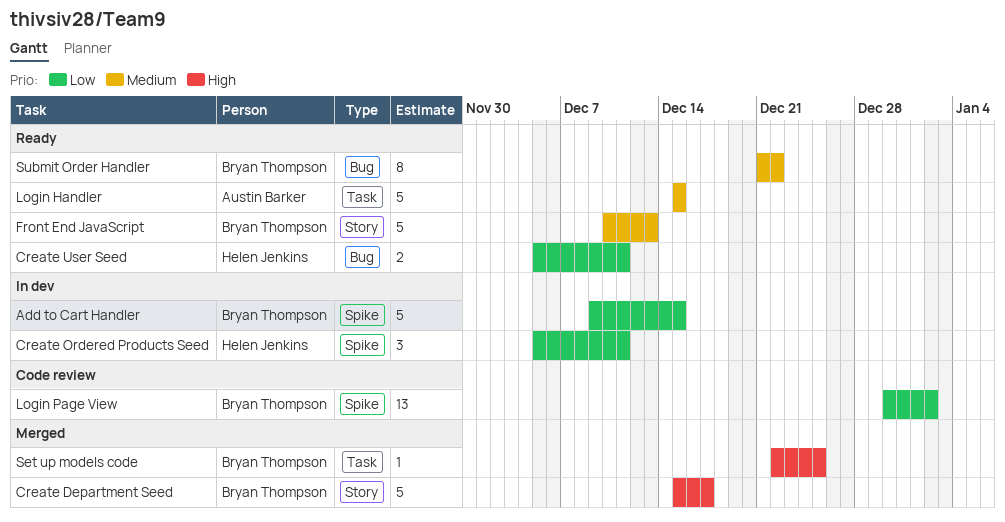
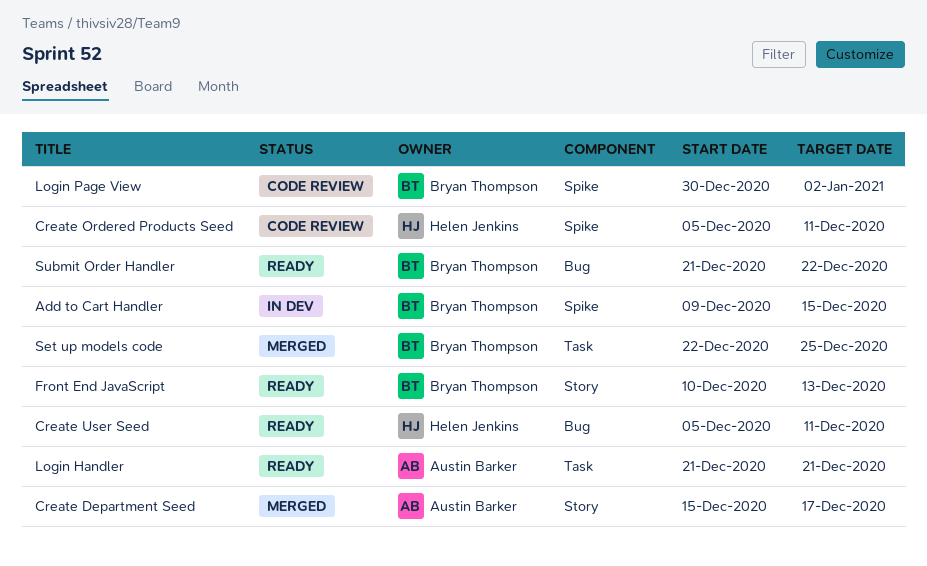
Create Department Seed, owner: Bryan Thompson -> Austin Barker
Create Ordered Products Seed, status: In dev -> Code review
Login Handler, start: Dec 15 -> Dec 21
Login Handler, due: Dec 15 -> Dec 21

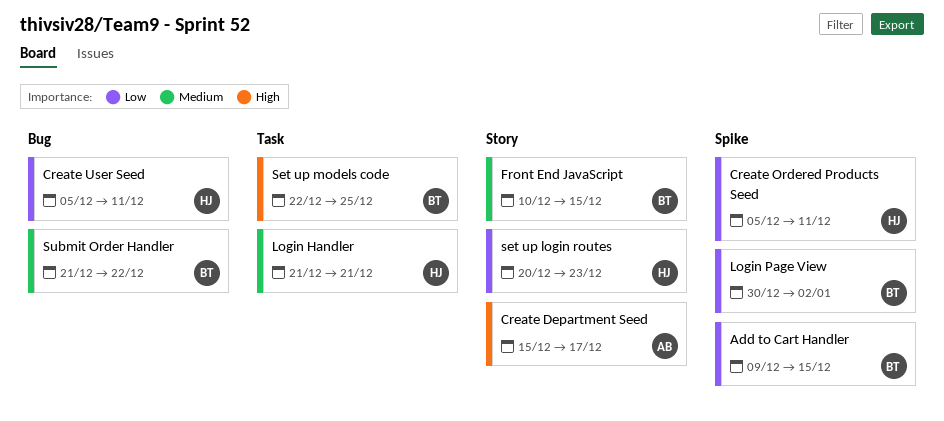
Front End JavaScript, due: Dec 13 -> Dec 15
Login Handler, owner: Austin Barker -> Helen Jenkins
set up login routes: none -> present

